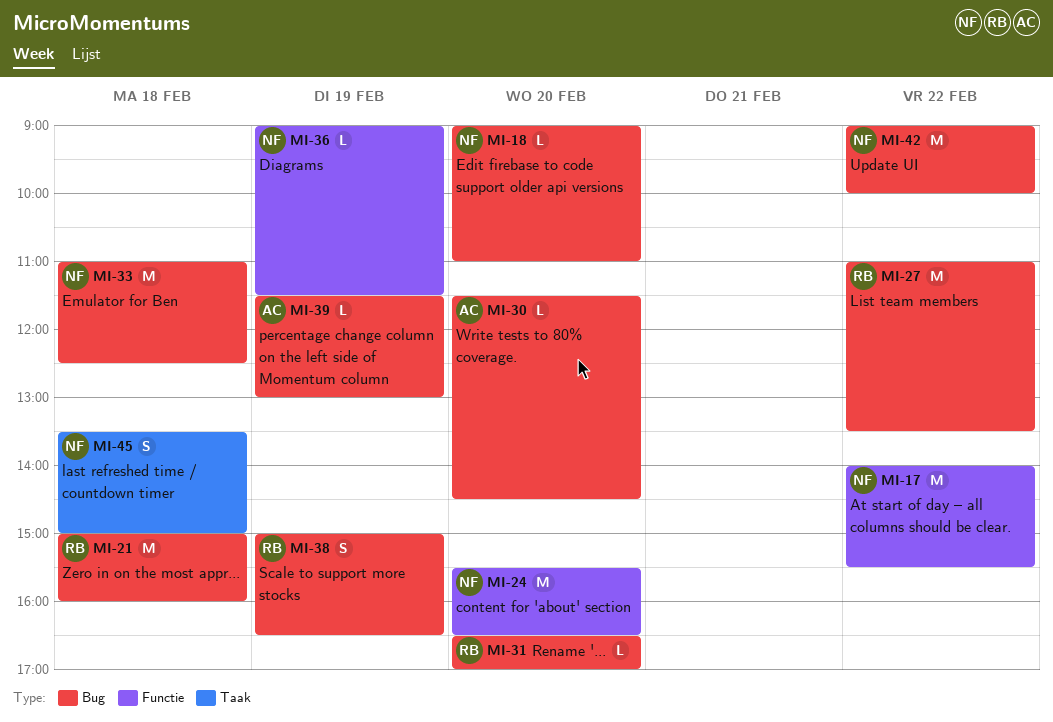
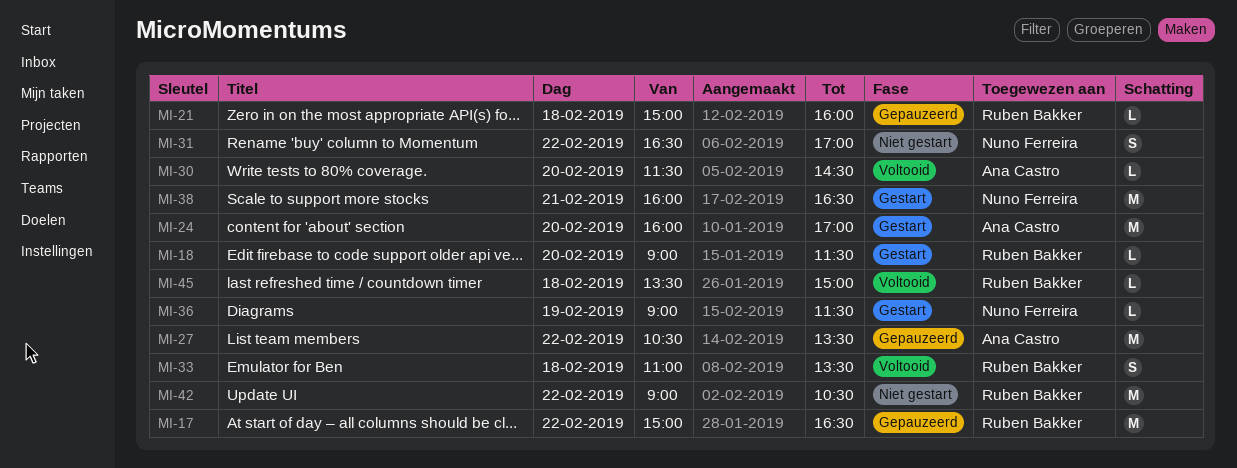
MI-17, owner: Nuno Ferreira -> Ruben Bakker
MI-17, begins: 14:00 -> 15:00
MI-17, ends: 15:30 -> 16:30
MI-18, owner: Nuno Ferreira -> Ruben Bakker
MI-18, ends: 11:00 -> 11:30
MI-21, estimate: M -> L
MI-24, owner: Nuno Ferreira -> Ana Castro
MI-24, begins: 15:30 -> 16:00
MI-24, ends: 16:30 -> 17:00
MI-27, owner: Ruben Bakker -> Ana Castro
MI-27, begins: 11:00 -> 10:30
MI-31, owner: Ruben Bakker -> Nuno Ferreira
MI-31, estimate: L -> S
MI-31, day: Feb 20 -> Feb 22
MI-33, owner: Nuno Ferreira -> Ruben Bakker
MI-33, estimate: M -> S
MI-33, ends: 12:30 -> 13:30
MI-38, owner: Ruben Bakker -> Nuno Ferreira
MI-38, estimate: S -> M
MI-38, day: Feb 19 -> Feb 21
MI-38, begins: 15:00 -> 16:00
MI-39: present -> none
MI-42, owner: Nuno Ferreira -> Ruben Bakker
MI-42, ends: 10:00 -> 10:30
MI-45, owner: Nuno Ferreira -> Ruben Bakker
MI-45, estimate: S -> L

